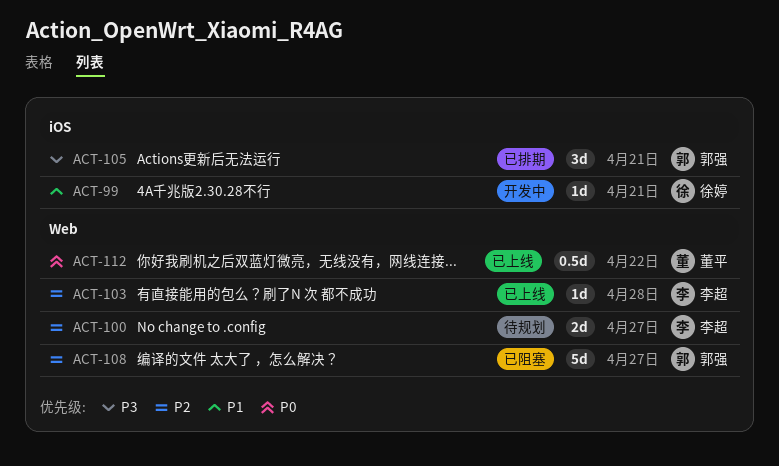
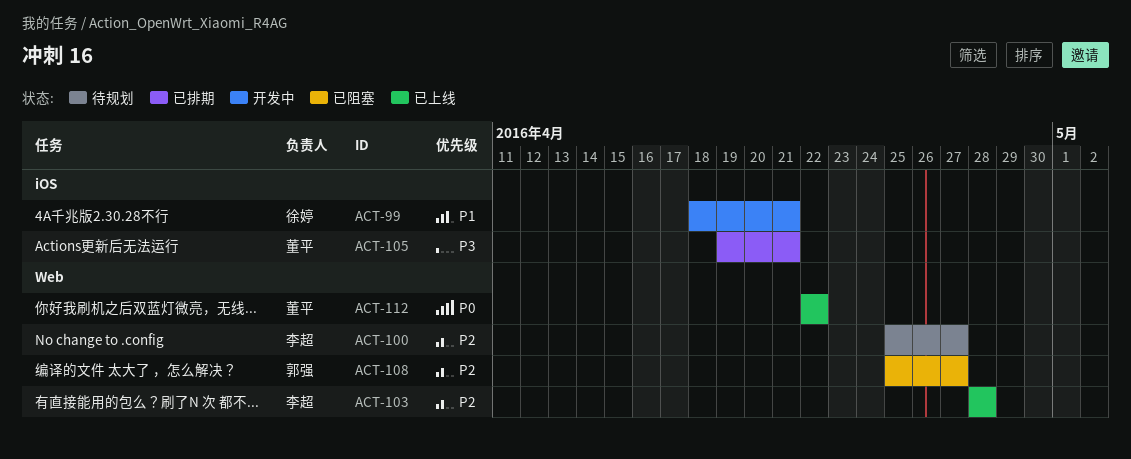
ACT-105, owner: 郭强 -> 董平

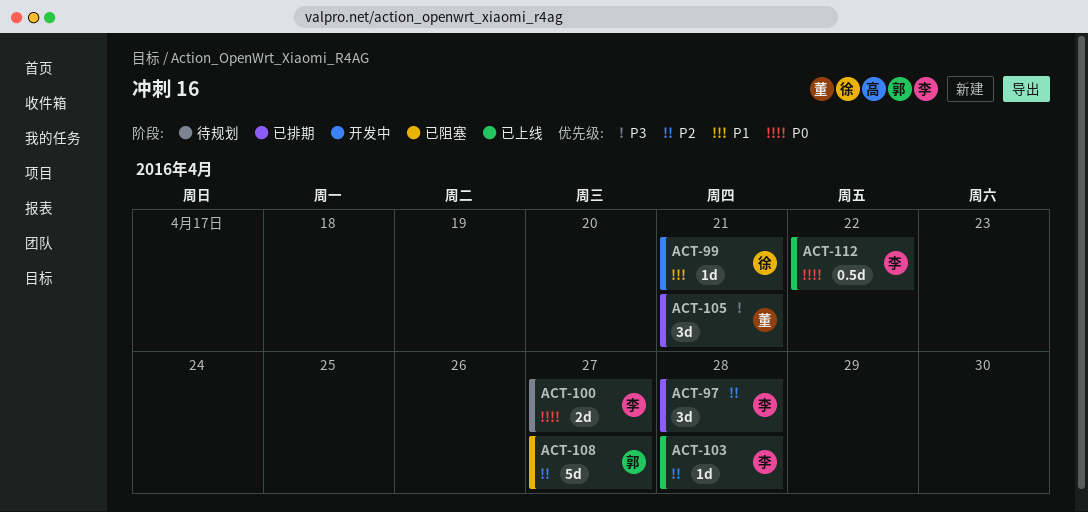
ACT-97: none -> present
ACT-100, priority: P2 -> P0
ACT-112, owner: 董平 -> 李超

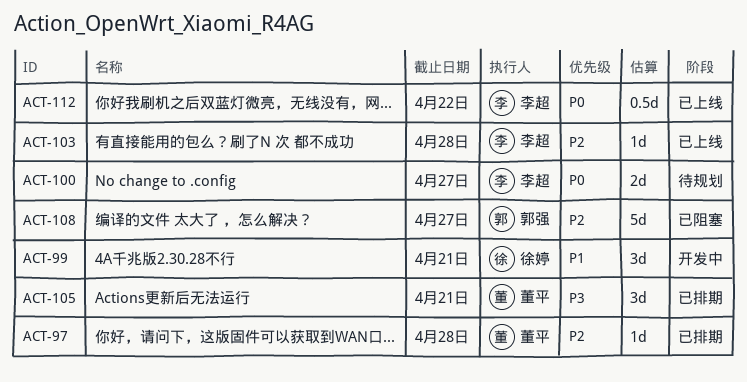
ACT-97, owner: 李超 -> 董平
ACT-97, estimate: 3d -> 1d
ACT-99, estimate: 1d -> 3d

